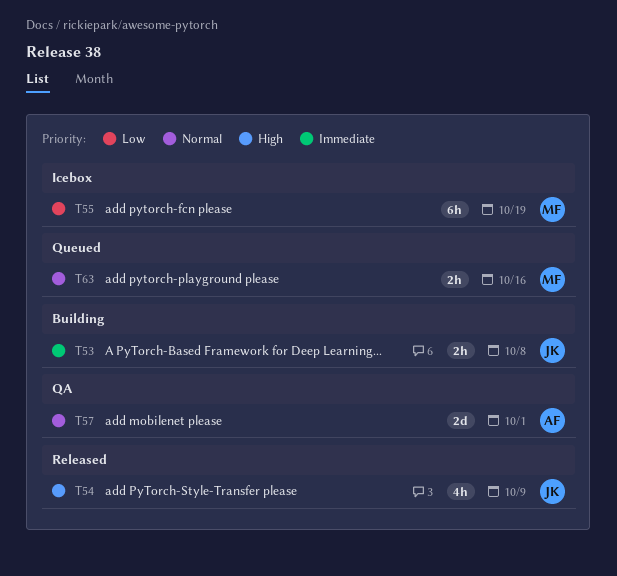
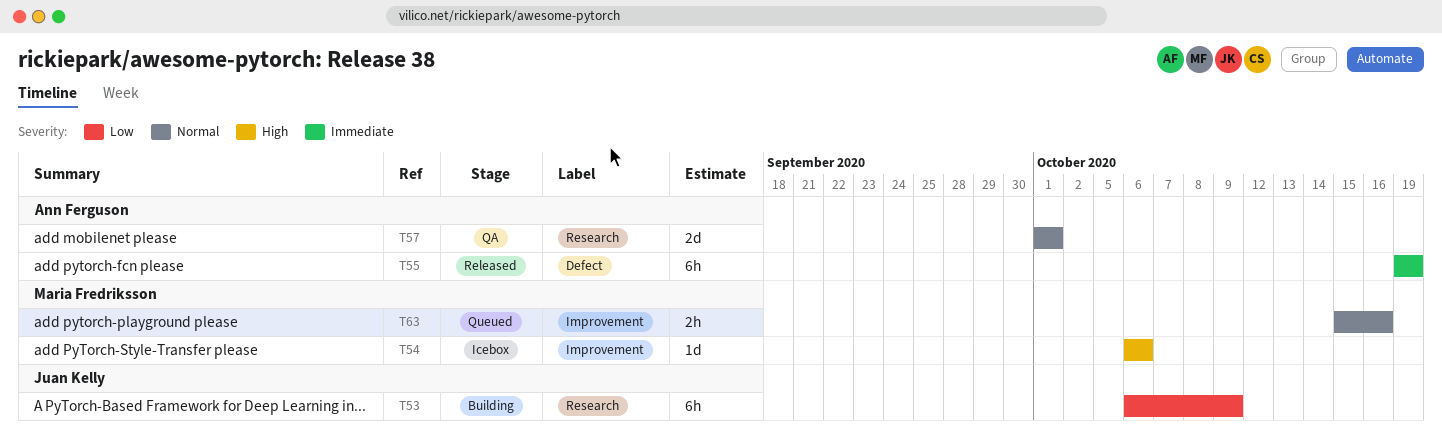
T53, priority: Immediate -> Low
T53, estimate: 2h -> 6h
T53, due: Oct 8 -> Oct 9
T54, status: Released -> Icebox
T54, owner: Juan Kelly -> Maria Fredriksson
T54, estimate: 4h -> 1d
T54, due: Oct 9 -> Oct 6
T55, status: Icebox -> Released
T55, owner: Maria Fredriksson -> Ann Ferguson
T55, priority: Low -> Immediate

